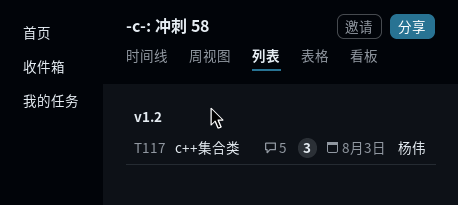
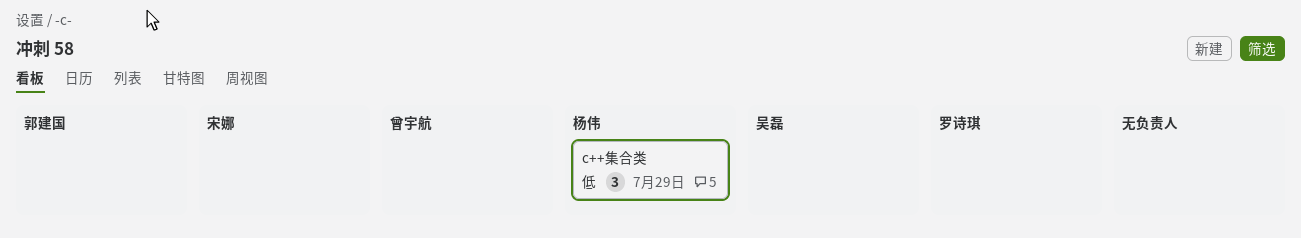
c++集合类, due: Aug 3 -> Jul 29

